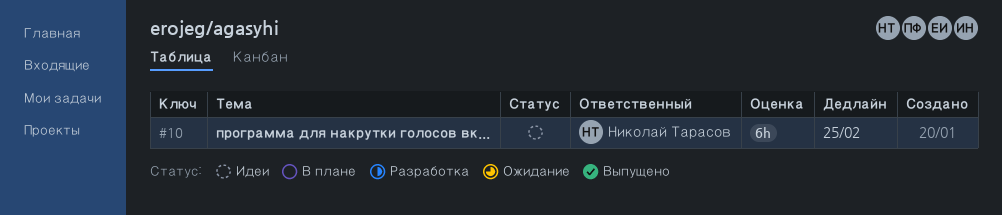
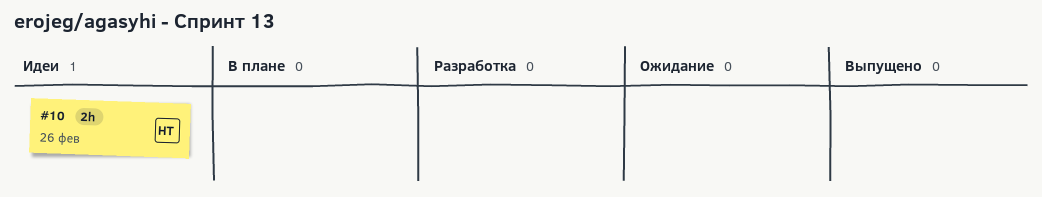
#10, estimate: 6h -> 2h
#10, due: Feb 25 -> Feb 26

